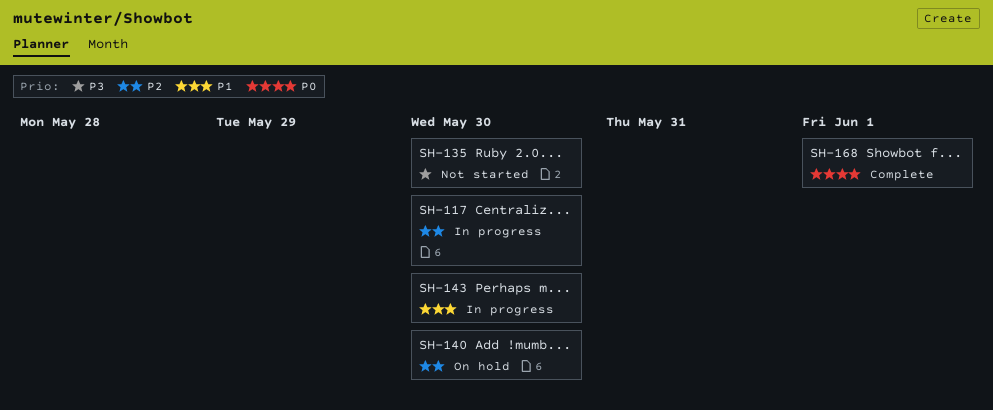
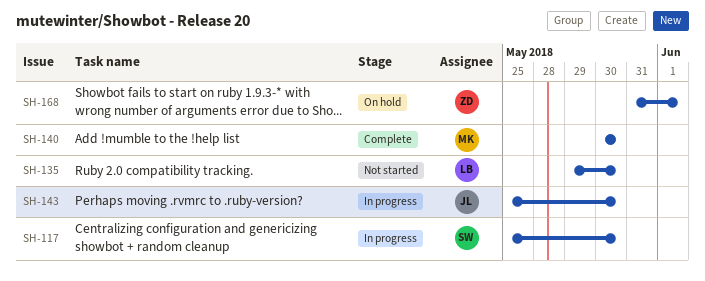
SH-140, status: On hold -> Complete
SH-168, status: Complete -> On hold

